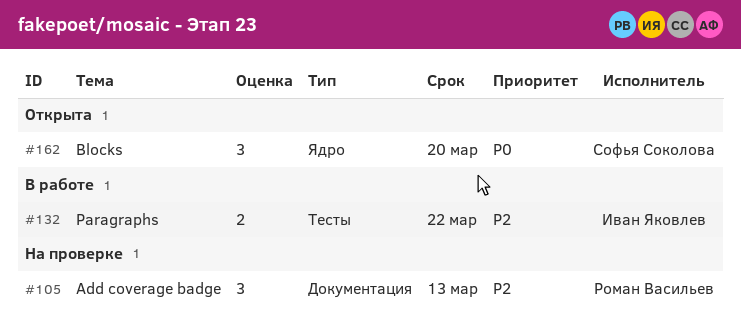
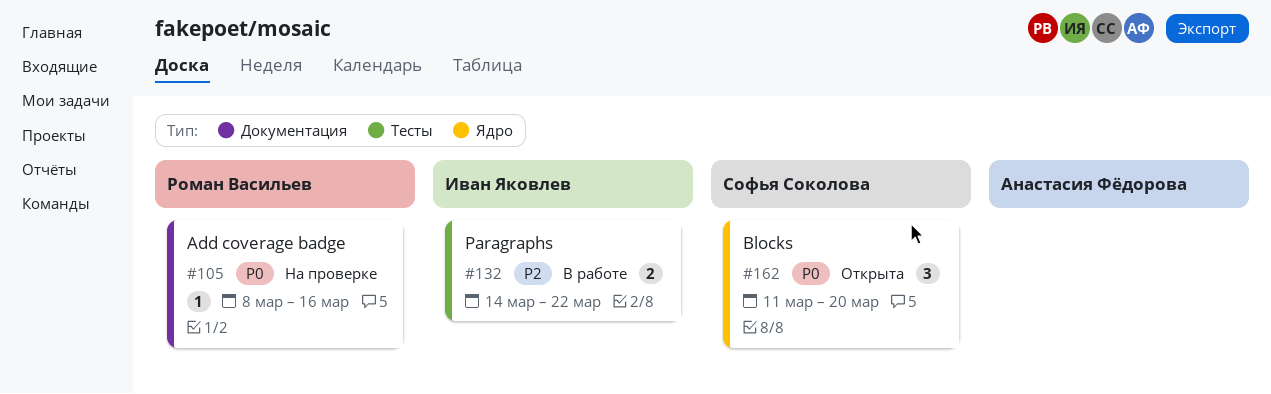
#105, priority: P2 -> P0
#105, estimate: 3 -> 1
#105, due: Mar 13 -> Mar 16

